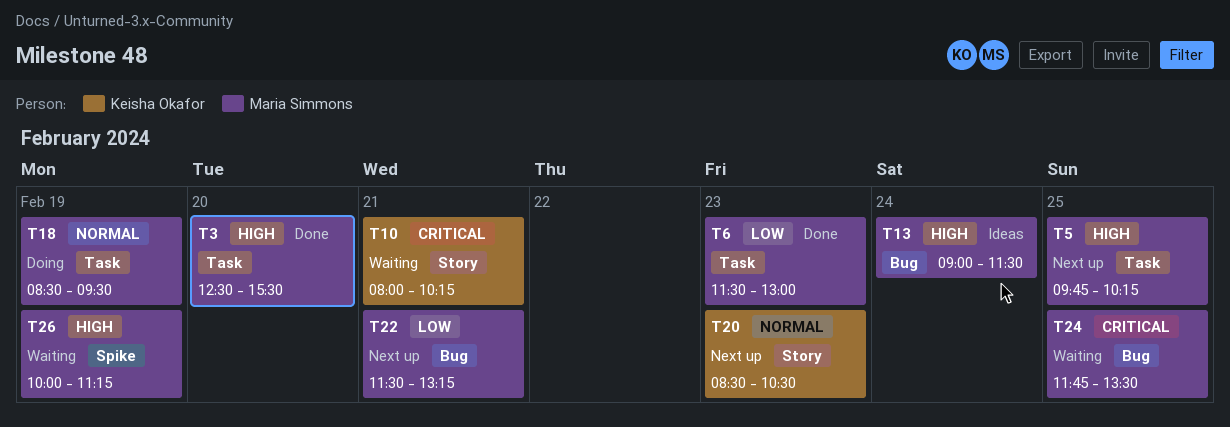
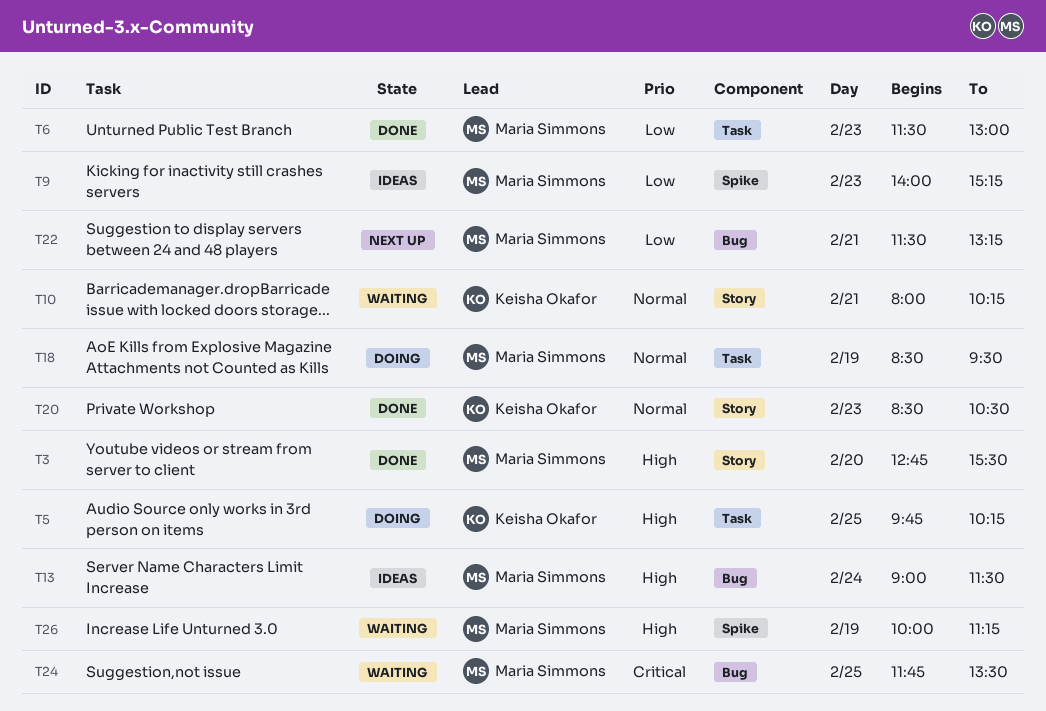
T3, label: Task -> Story
T3, begins: 12:30 -> 12:45
T5, status: Next up -> Doing
T5, owner: Maria Simmons -> Keisha Okafor
T9: none -> present
T10, priority: Critical -> Normal
T20, status: Next up -> Done

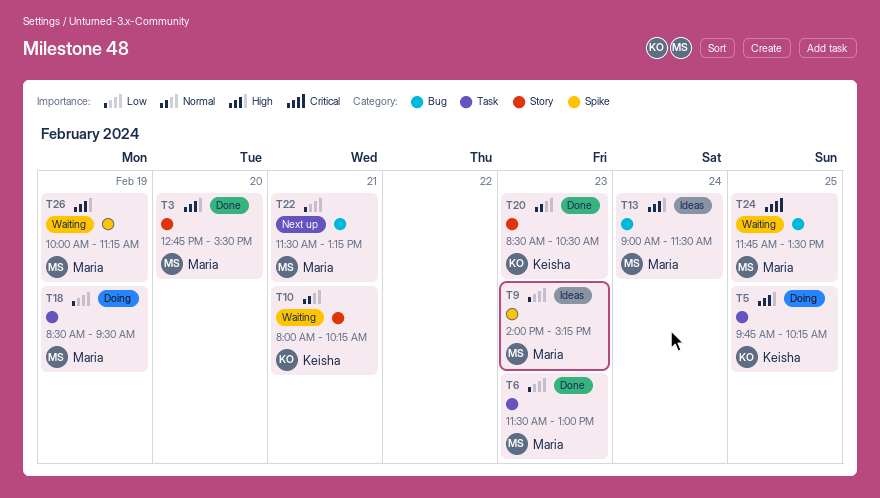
T18, priority: Normal -> Low

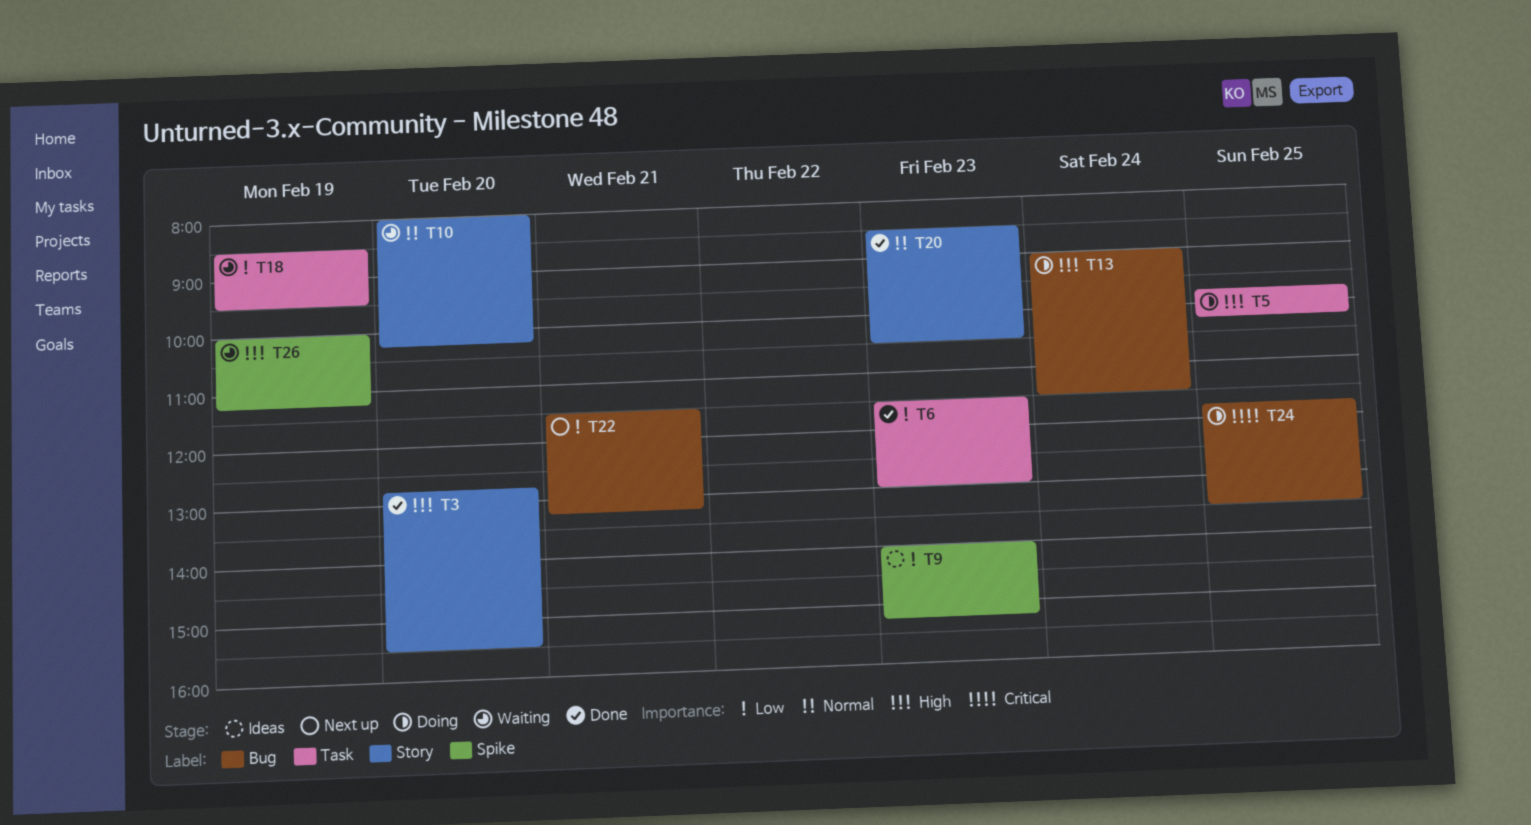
T10, day: Feb 21 -> Feb 20
T13, status: Ideas -> Doing
T18, status: Doing -> Waiting
T24, status: Waiting -> Doing

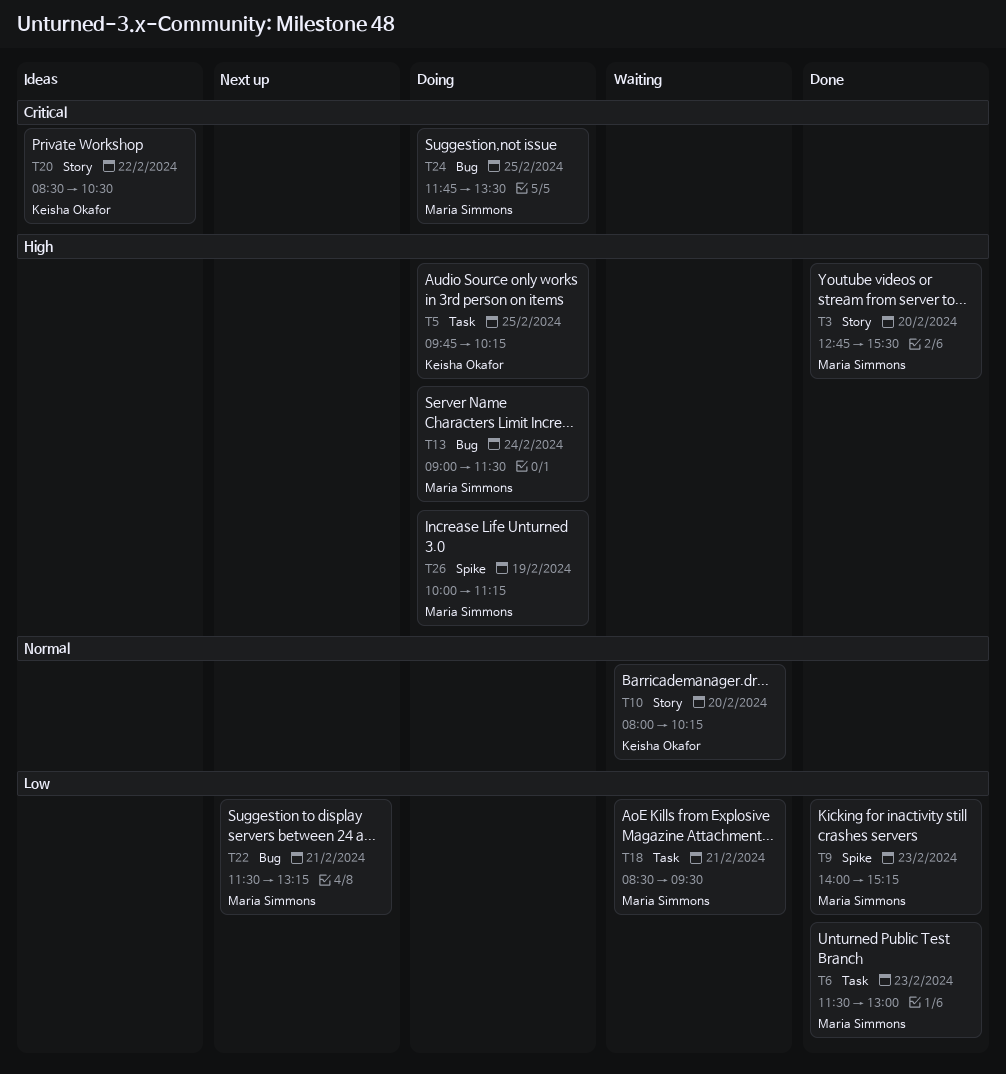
T9, status: Ideas -> Done
T18, day: Feb 19 -> Feb 21
T20, status: Done -> Ideas
T20, priority: Normal -> Critical
T20, day: Feb 23 -> Feb 22
T26, status: Waiting -> Doing

